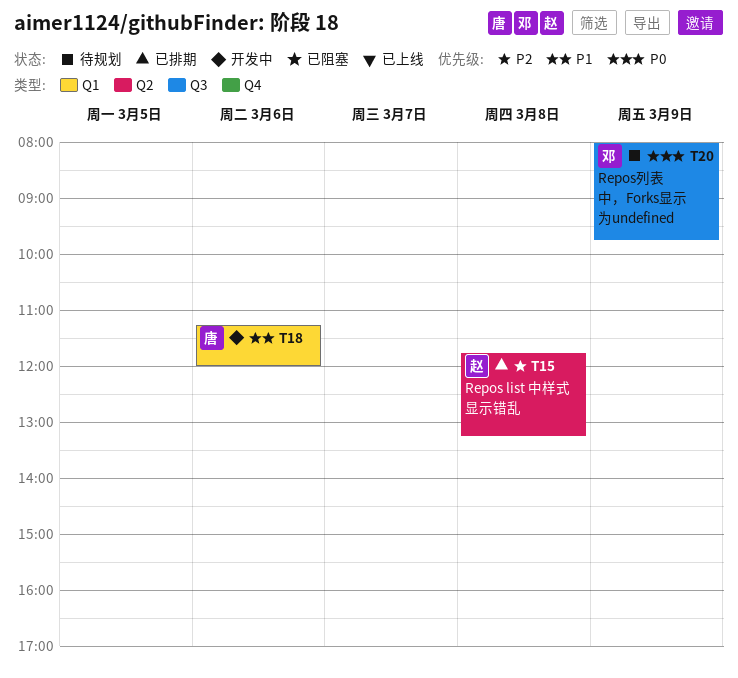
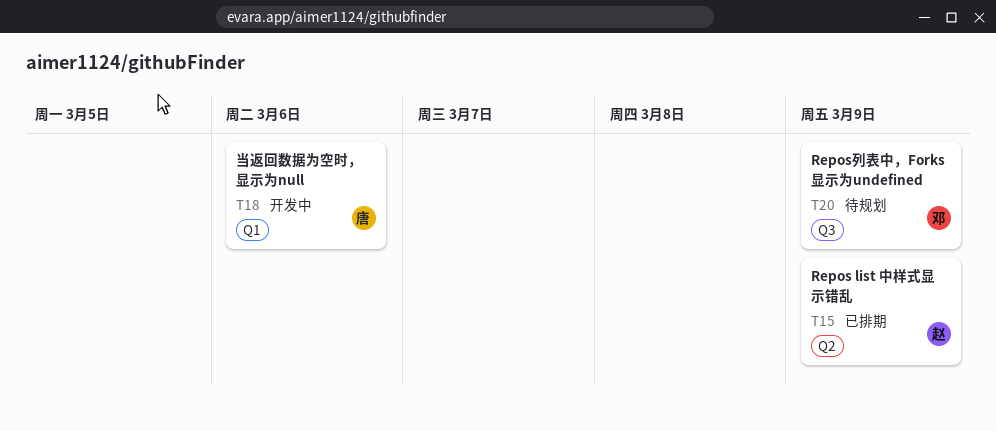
T15, day: Mar 8 -> Mar 9

